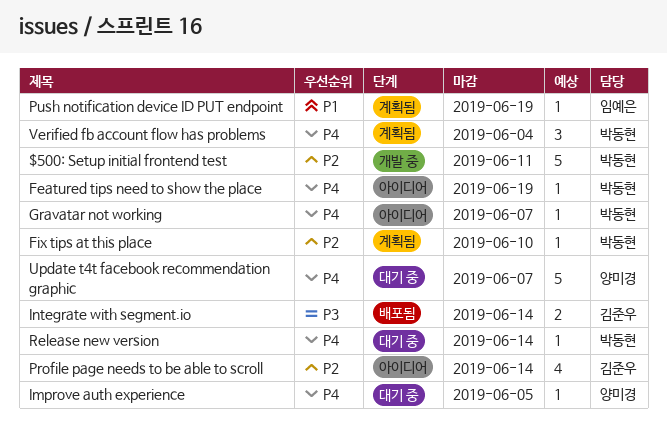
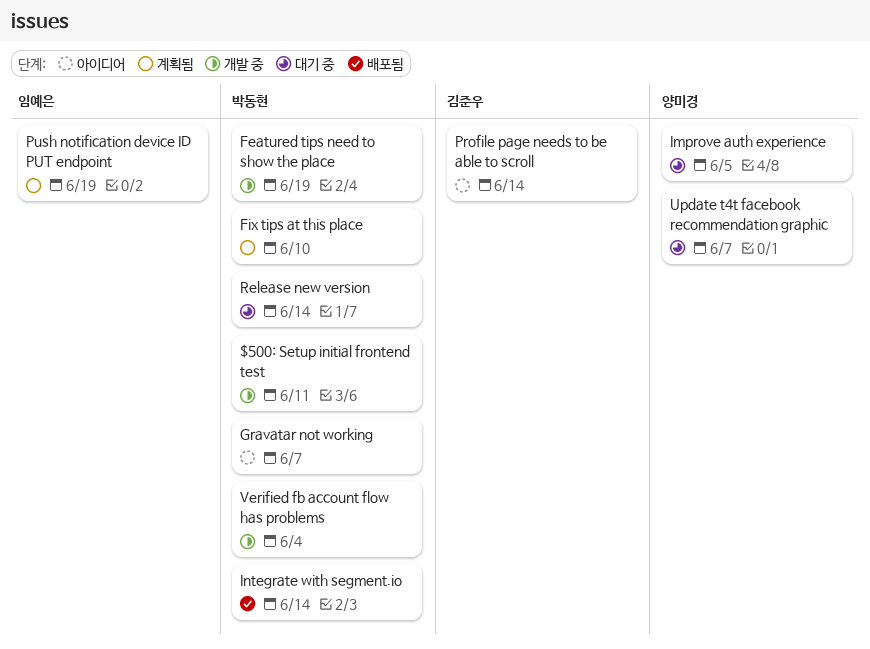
Featured tips need to show the place, status: 아이디어 -> 개발 중
Integrate with segment.io, owner: 김준우 -> 박동현
Verified fb account flow has problems, status: 계획됨 -> 개발 중

